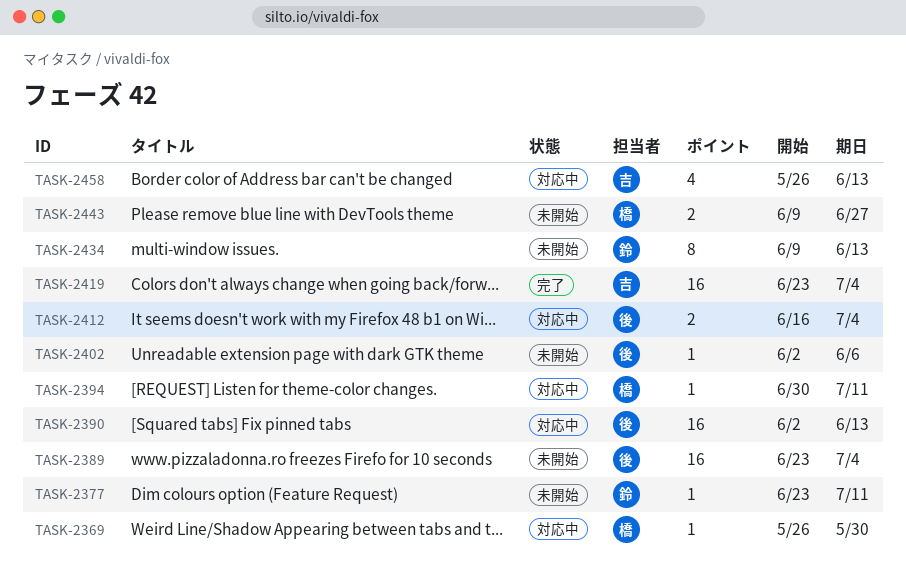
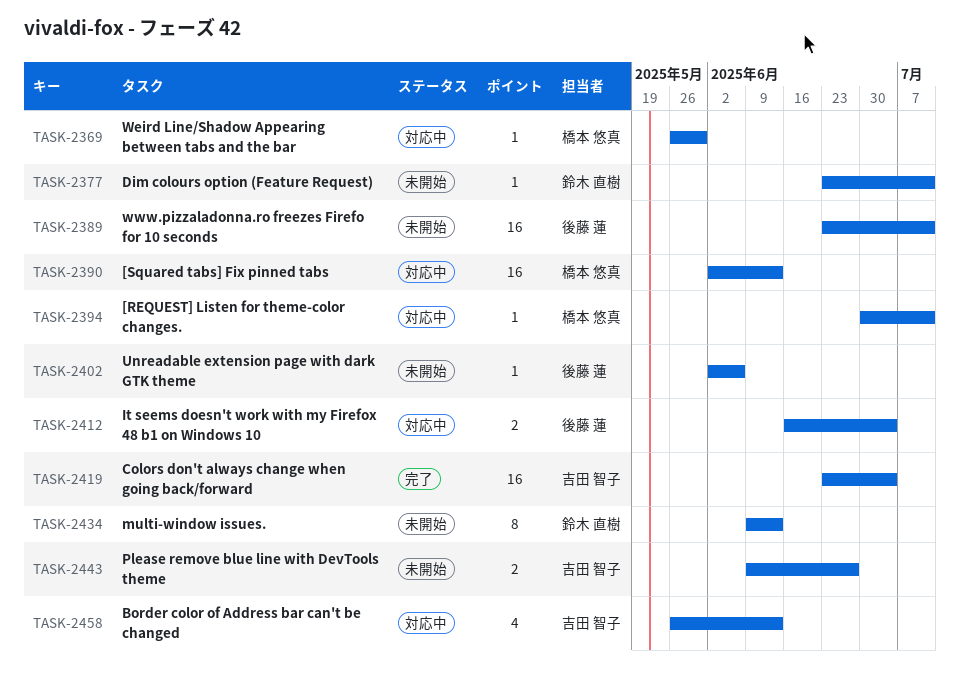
TASK-2389, due: Jul 4 -> Jul 11
TASK-2390, owner: 後藤 蓮 -> 橋本 悠真
TASK-2443, owner: 橋本 悠真 -> 吉田 智子

